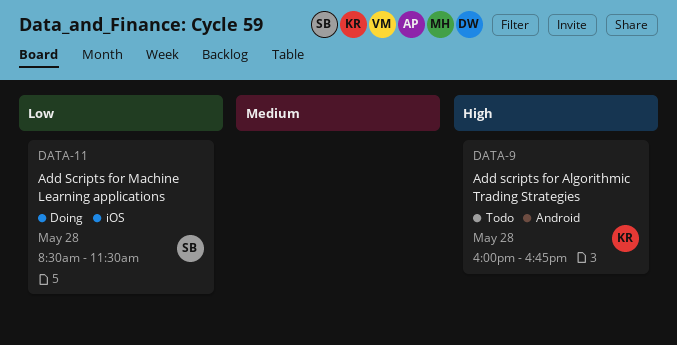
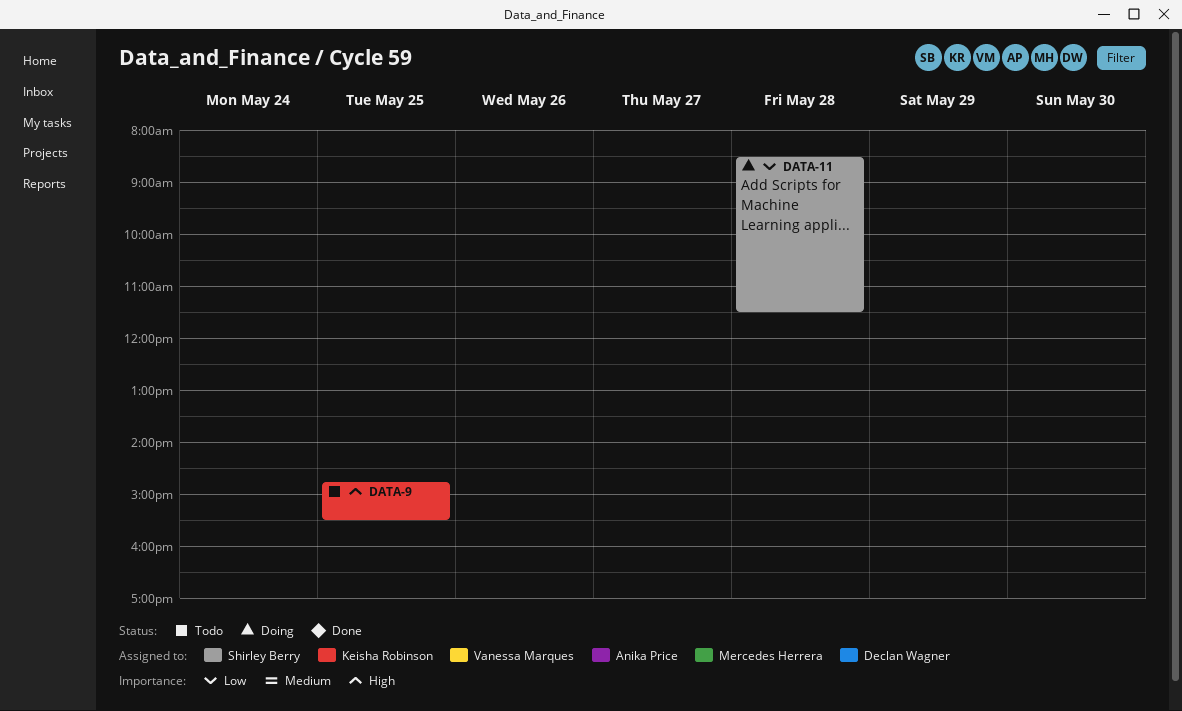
DATA-9, day: May 28 -> May 25
DATA-9, begins: 16:00 -> 14:45
DATA-9, ends: 16:45 -> 15:30

